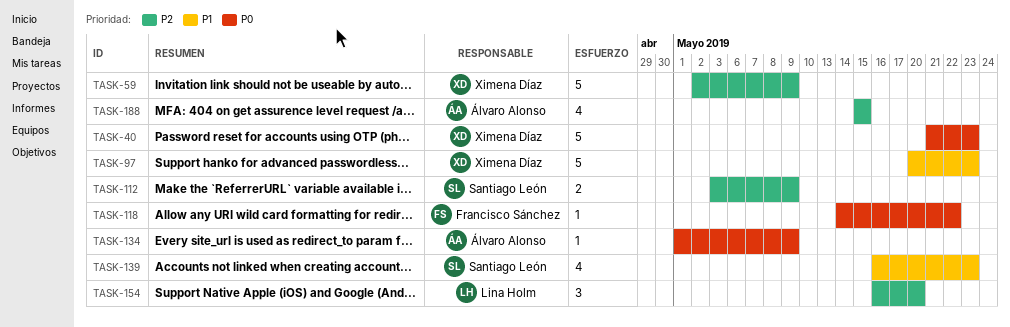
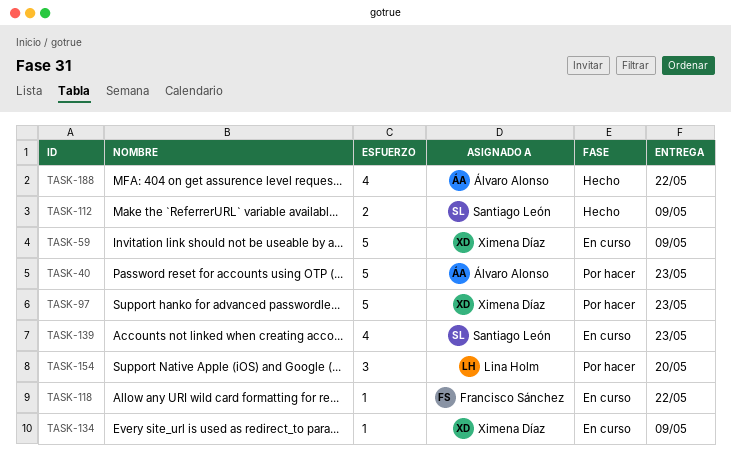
TASK-40, owner: Ximena Díaz -> Álvaro Alonso
TASK-134, owner: Álvaro Alonso -> Ximena Díaz
TASK-188, due: May 15 -> May 22

